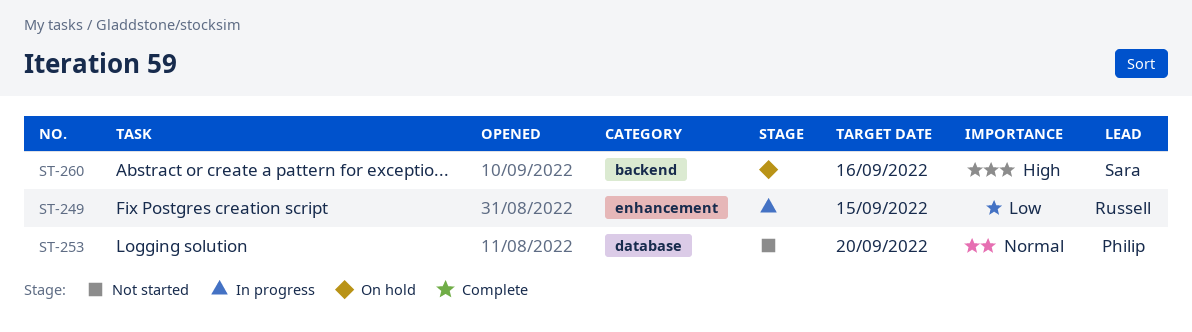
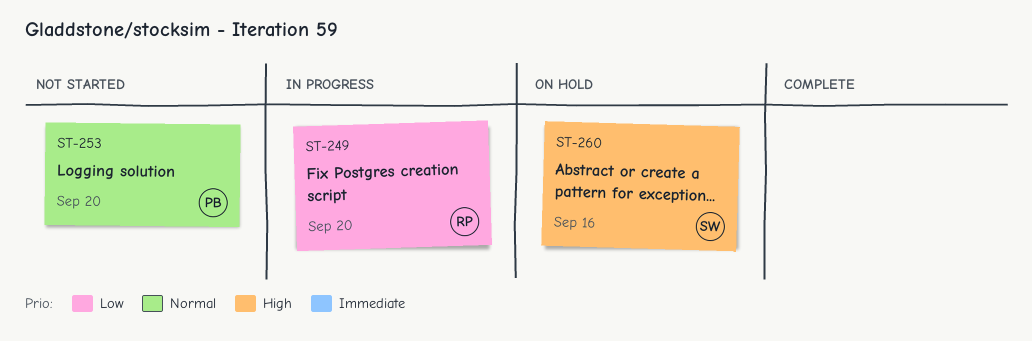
ST-249, due: Sep 15 -> Sep 20

